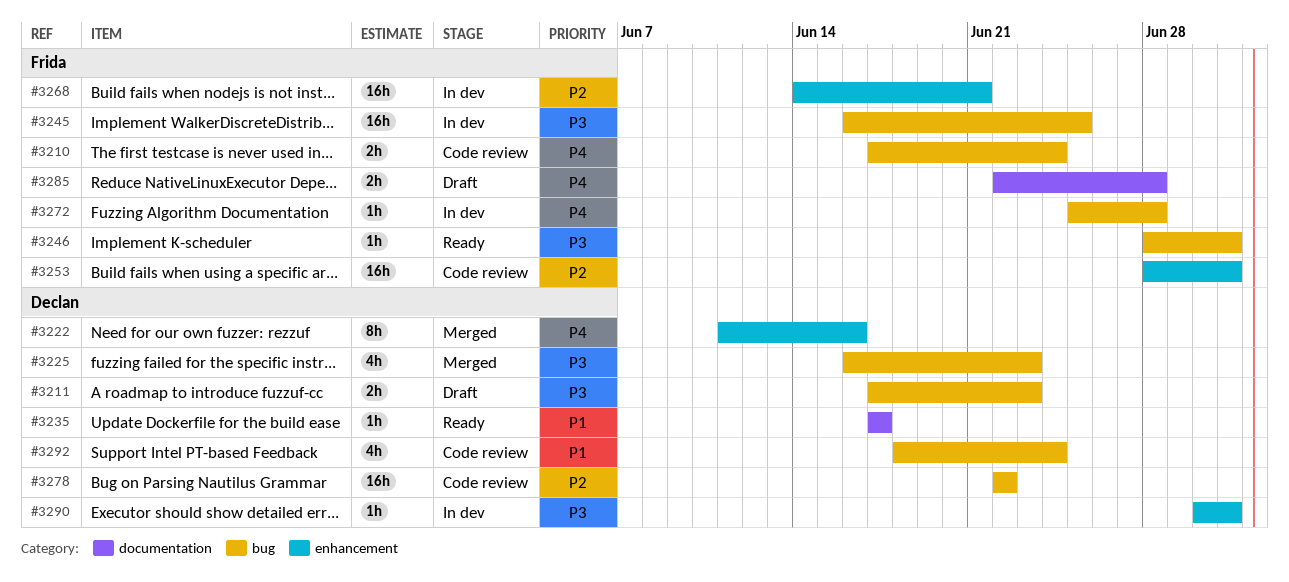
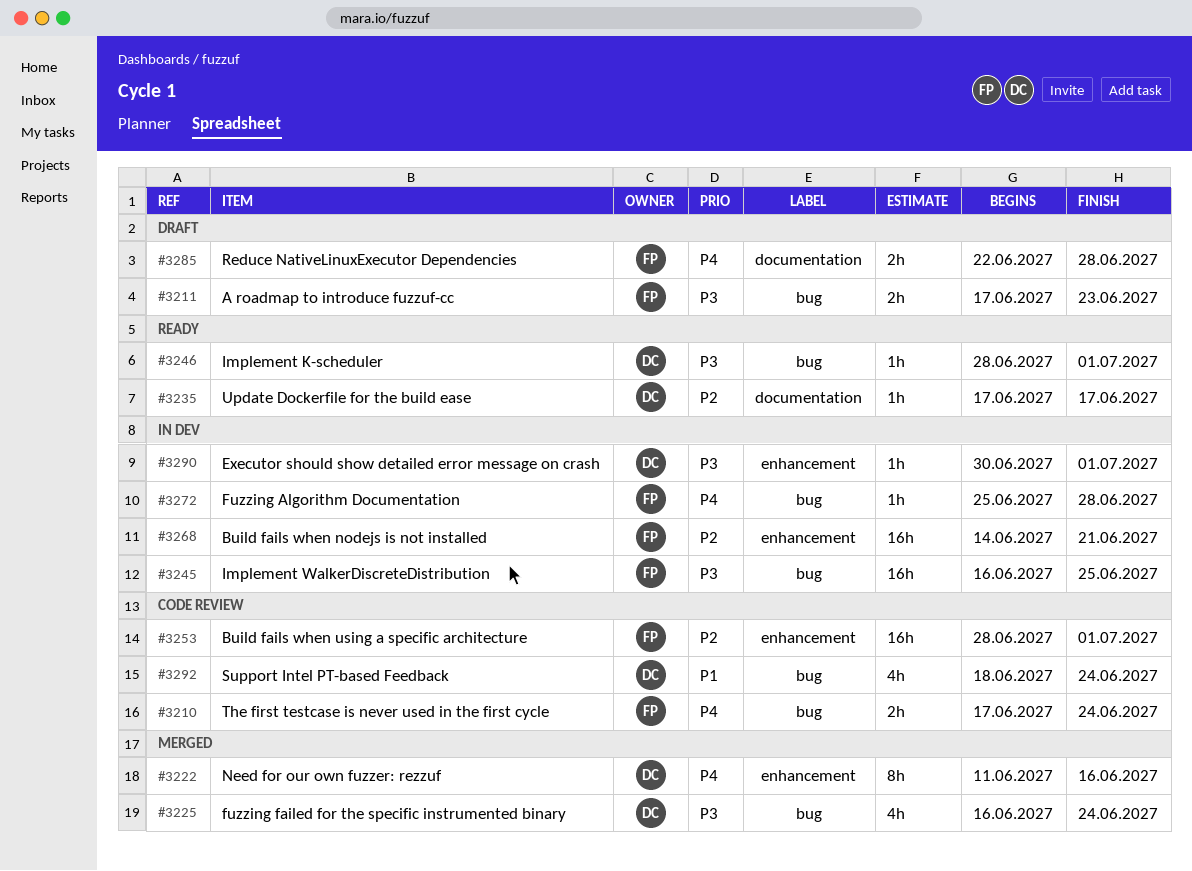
#3211, owner: Declan -> Frida
#3225, due: Jun 23 -> Jun 24
#3235, priority: P1 -> P2
#3246, owner: Frida -> Declan
#3278: present -> none

